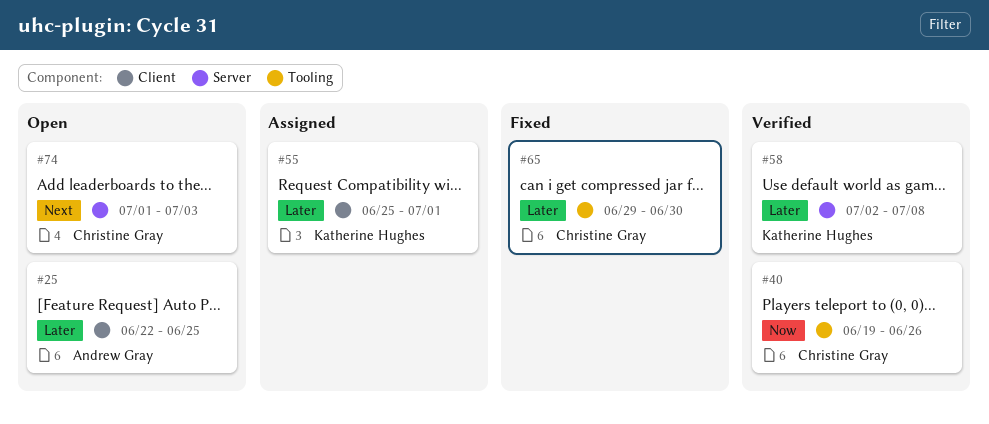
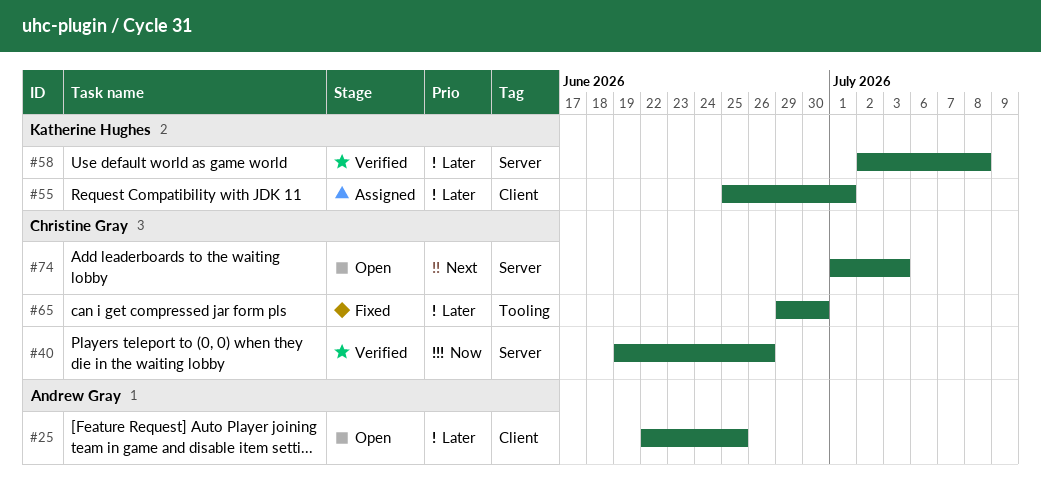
#40, label: Tooling -> Server

